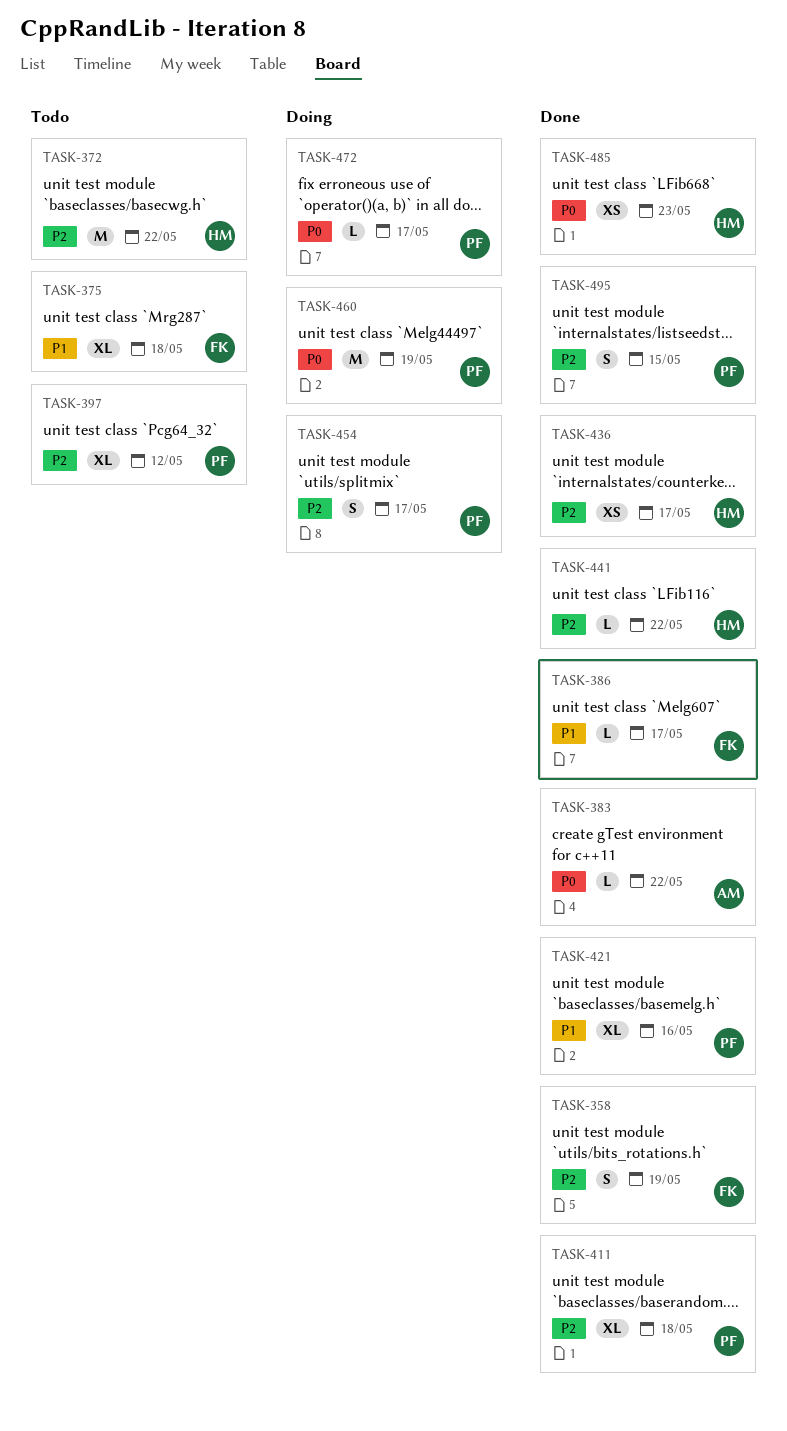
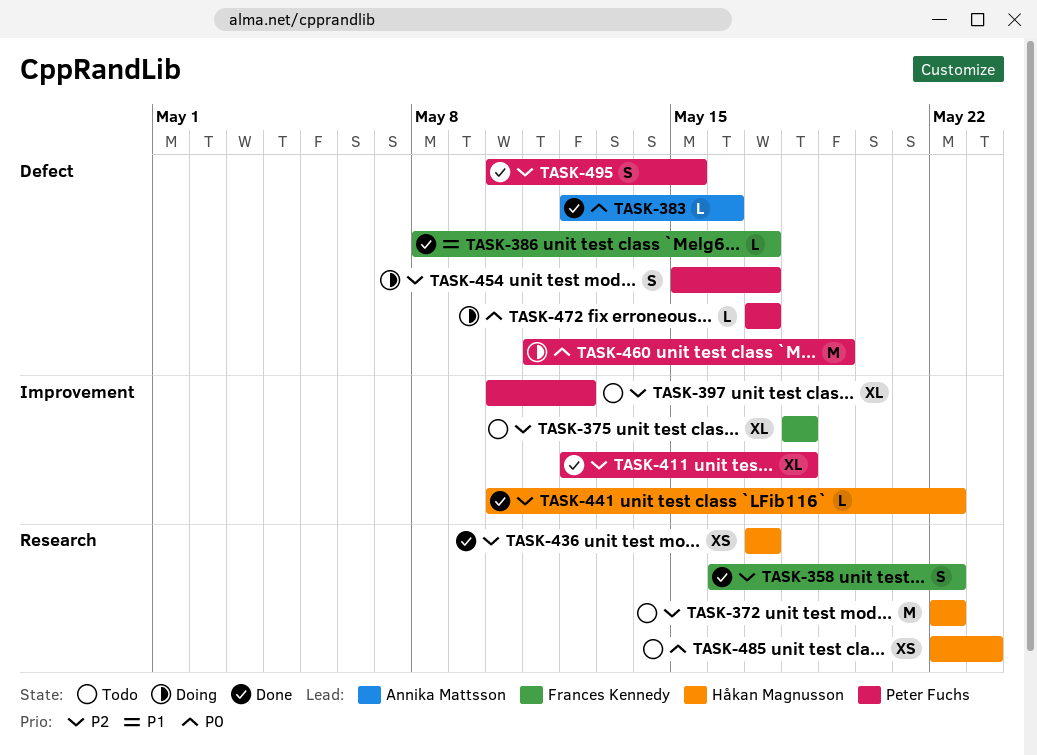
TASK-358, due: May 19 -> May 22
TASK-375, priority: P1 -> P2
TASK-383, due: May 22 -> May 16
TASK-421: present -> none
TASK-485, status: Done -> Todo

